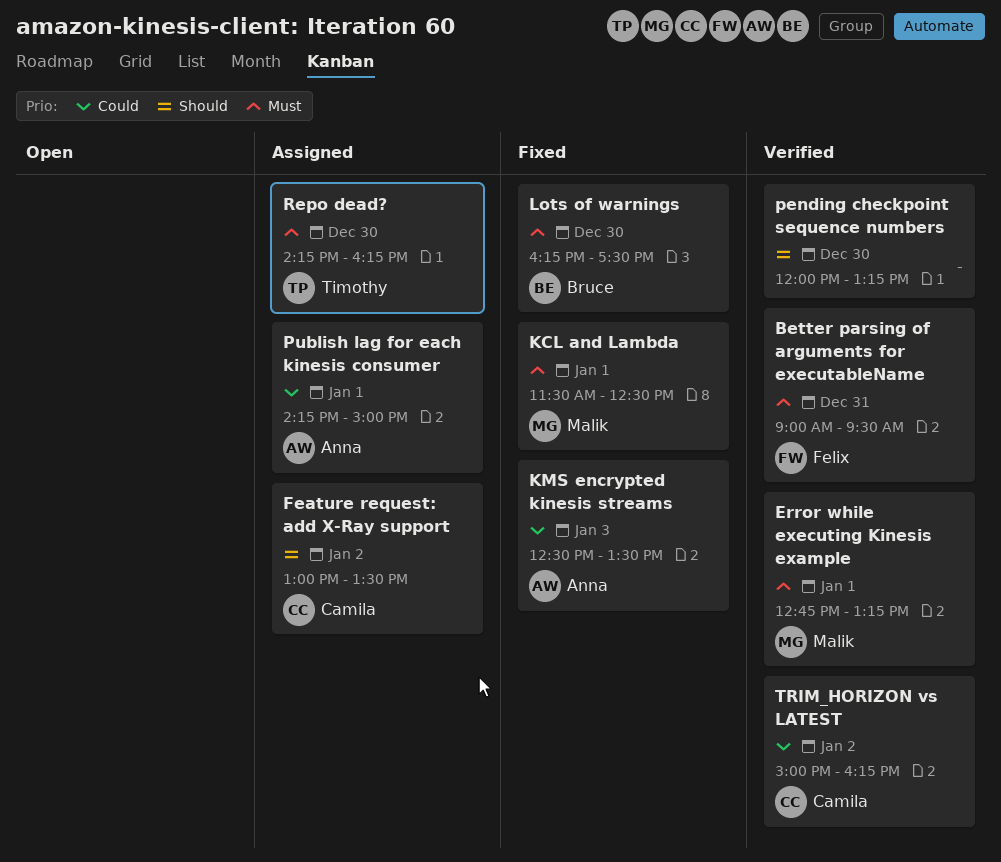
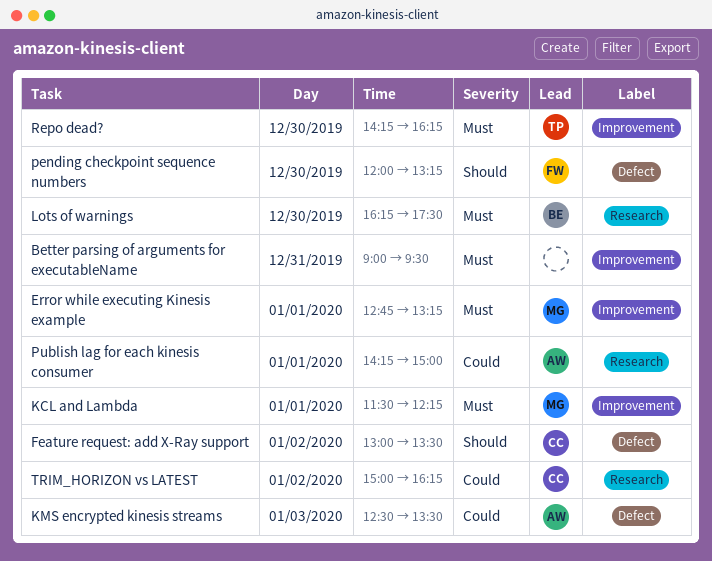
Better parsing of arguments for executableName, owner: Felix -> none
KCL and Lambda, ends: 12:30 -> 12:15
pending checkpoint sequence numbers, owner: none -> Felix

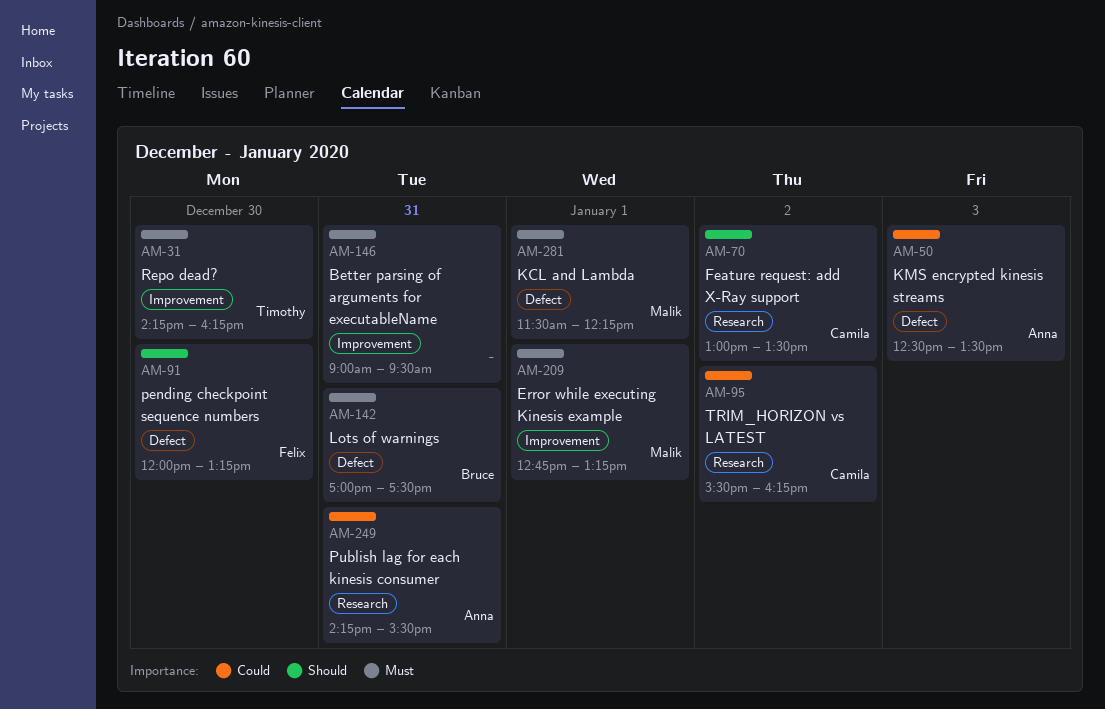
Feature request: add X-Ray support, label: Defect -> Research
KCL and Lambda, label: Improvement -> Defect
Lots of warnings, label: Research -> Defect
Lots of warnings, day: Dec 30 -> Dec 31
Lots of warnings, begins: 16:15 -> 17:00
Publish lag for each kinesis consumer, day: Jan 1 -> Dec 31
Publish lag for each kinesis consumer, ends: 15:00 -> 15:30
TRIM_HORIZON vs LATEST, begins: 15:00 -> 15:30

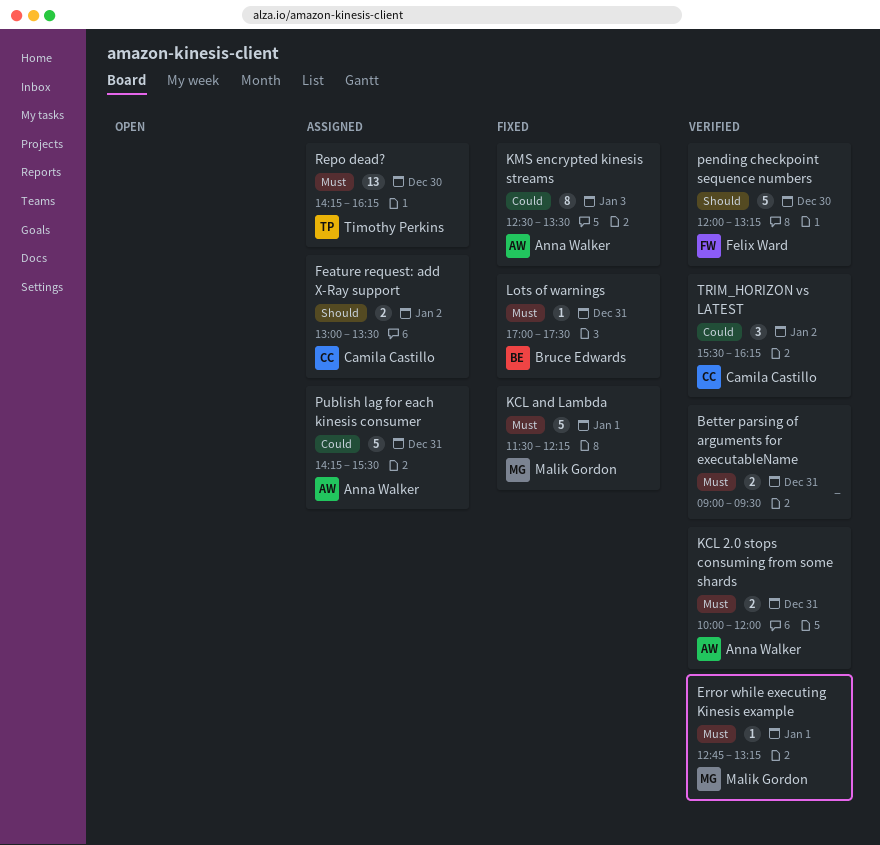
KCL 2.0 stops consuming from some shards: none -> present

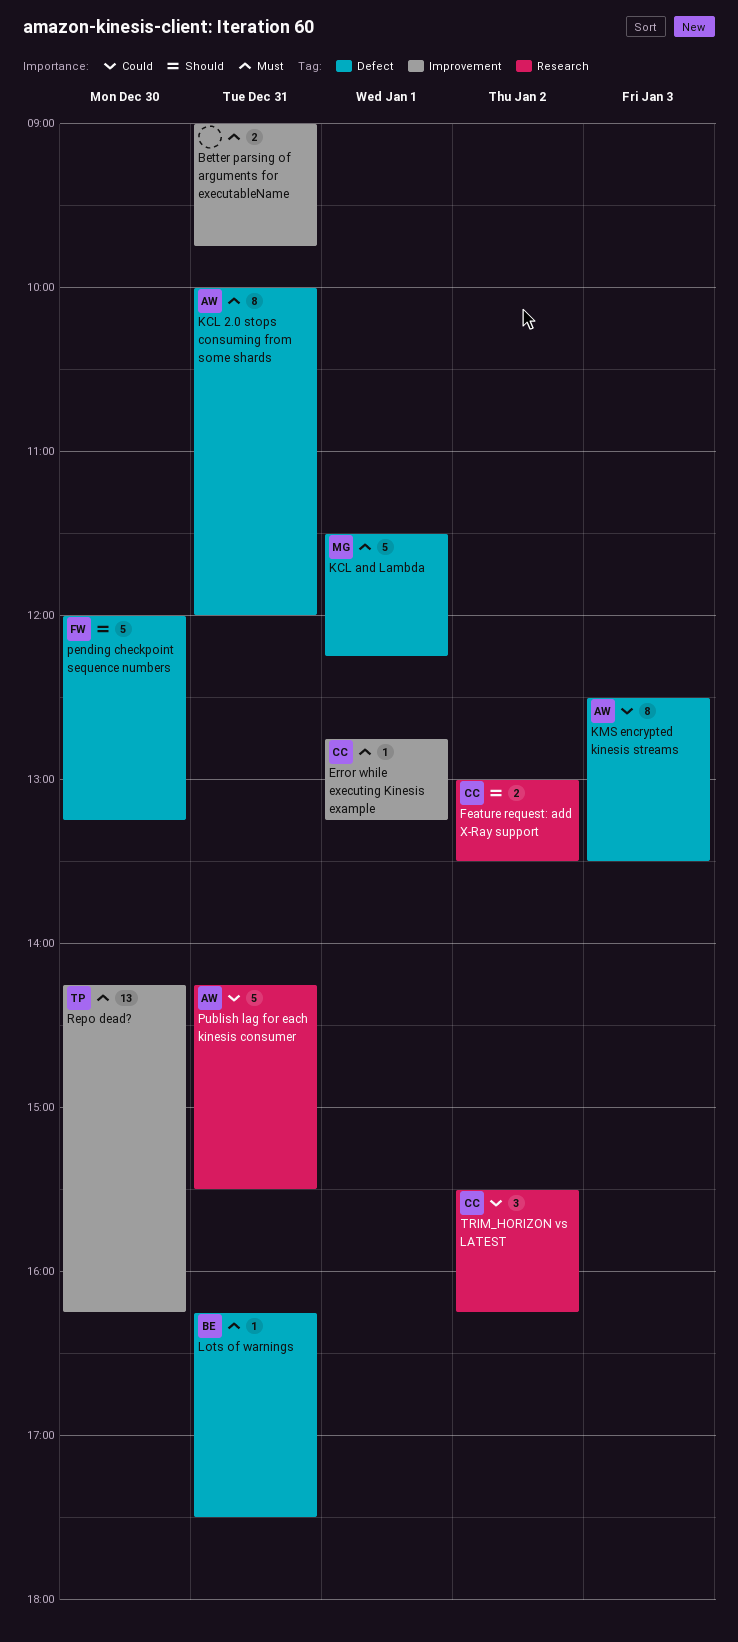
Better parsing of arguments for executableName, ends: 09:30 -> 09:45
Error while executing Kinesis example, owner: Malik Gordon -> Camila Castillo
KCL 2.0 stops consuming from some shards, estimate: 2 -> 8
Lots of warnings, begins: 17:00 -> 16:15

